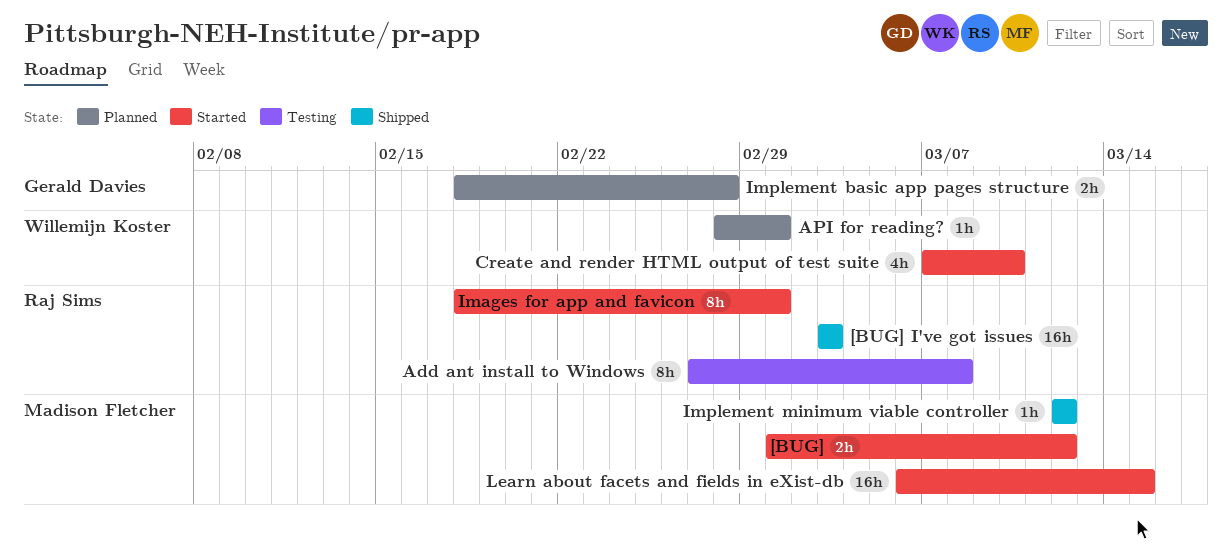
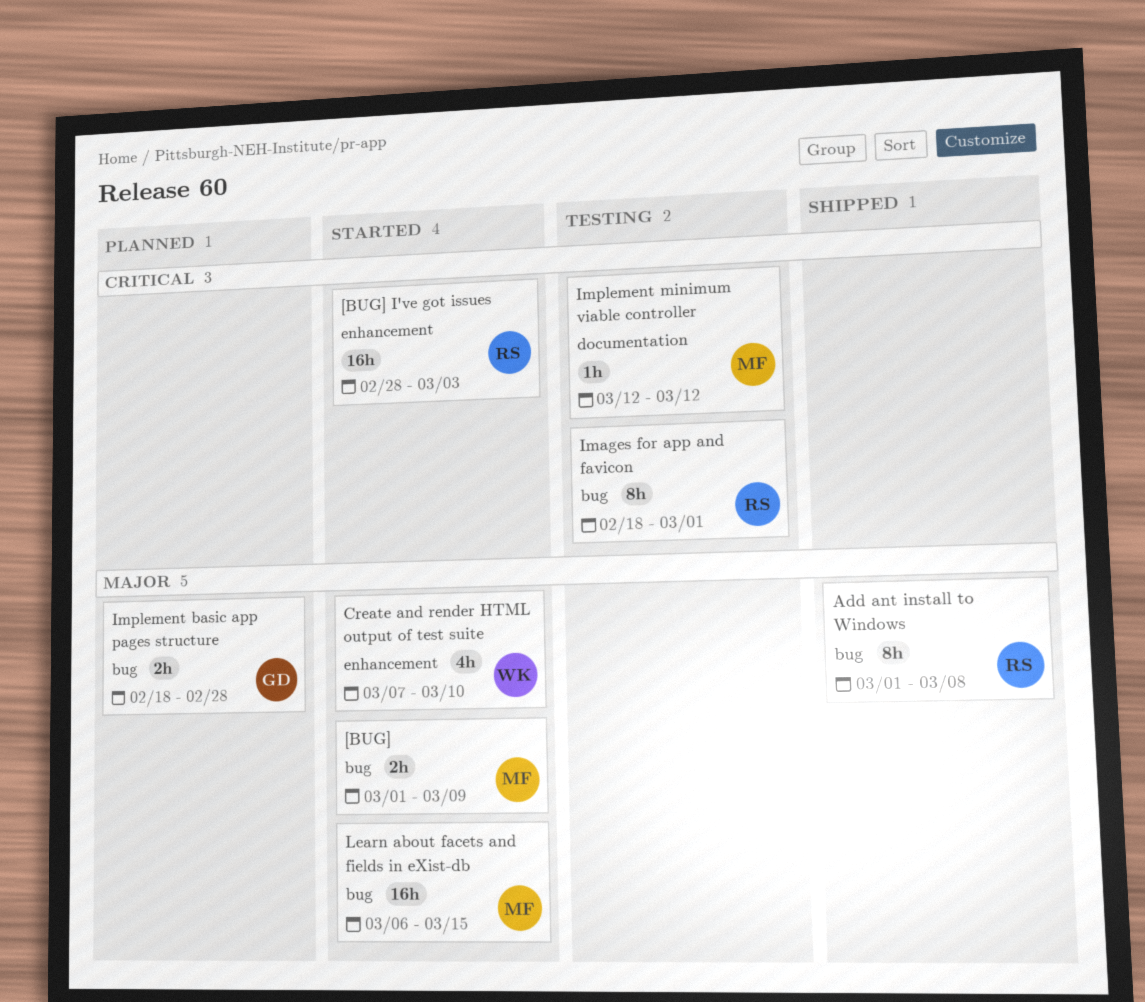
[BUG], due: Mar 12 -> Mar 9
[BUG] I've got issues, status: Shipped -> Started
[BUG] I've got issues, start: Mar 3 -> Feb 28
Add ant install to Windows, status: Testing -> Shipped
Add ant install to Windows, start: Feb 27 -> Mar 1
API for reading?: present -> none
Images for app and favicon, status: Started -> Testing
Implement minimum viable controller, status: Shipped -> Testing

